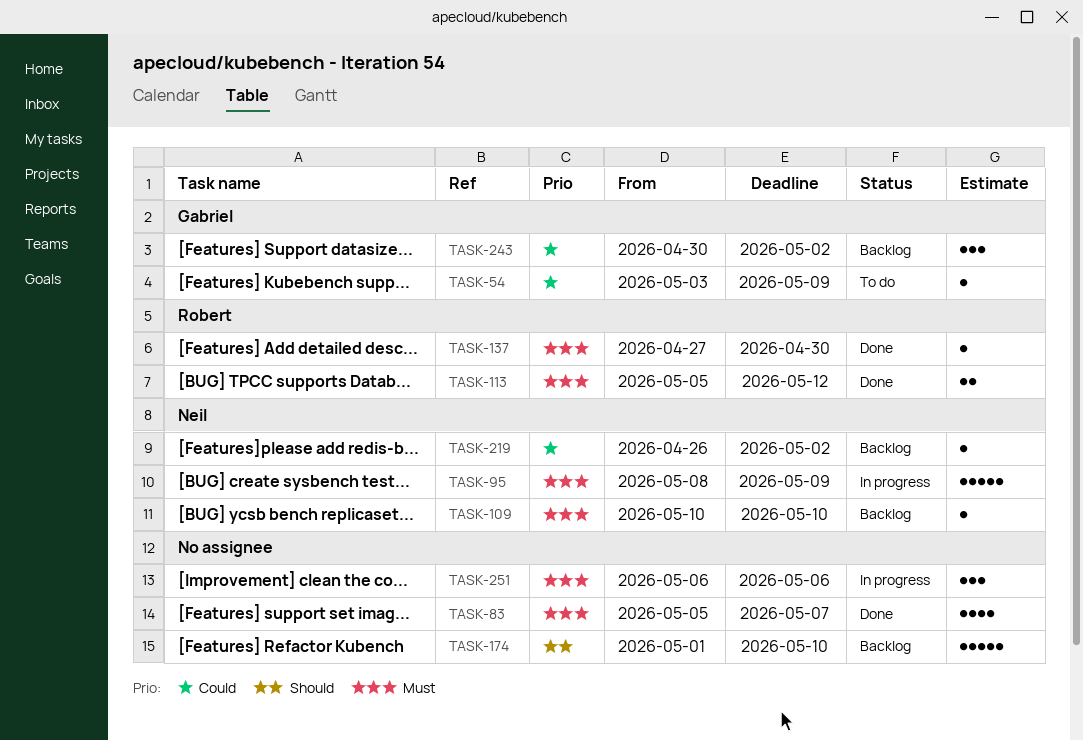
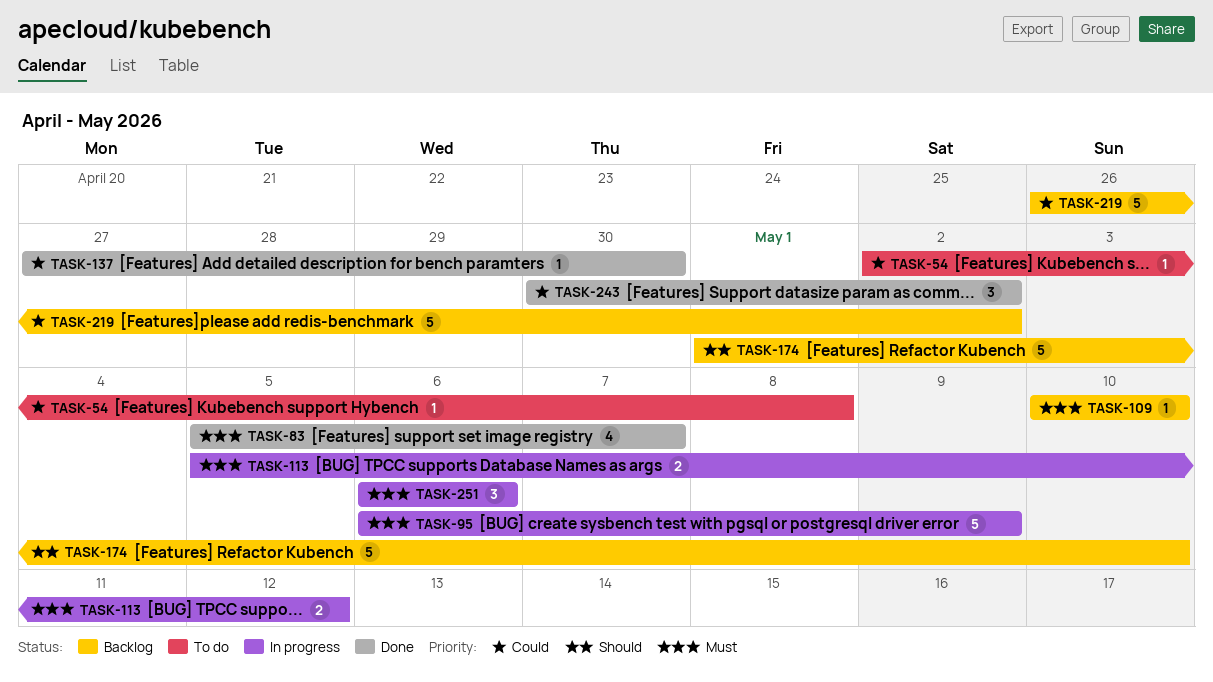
TASK-54, start: May 3 -> May 2
TASK-54, due: May 9 -> May 8
TASK-95, start: May 8 -> May 6
TASK-113, status: Done -> In progress
TASK-137, priority: Must -> Could
TASK-219, estimate: 1 -> 5
TASK-243, status: Backlog -> Done

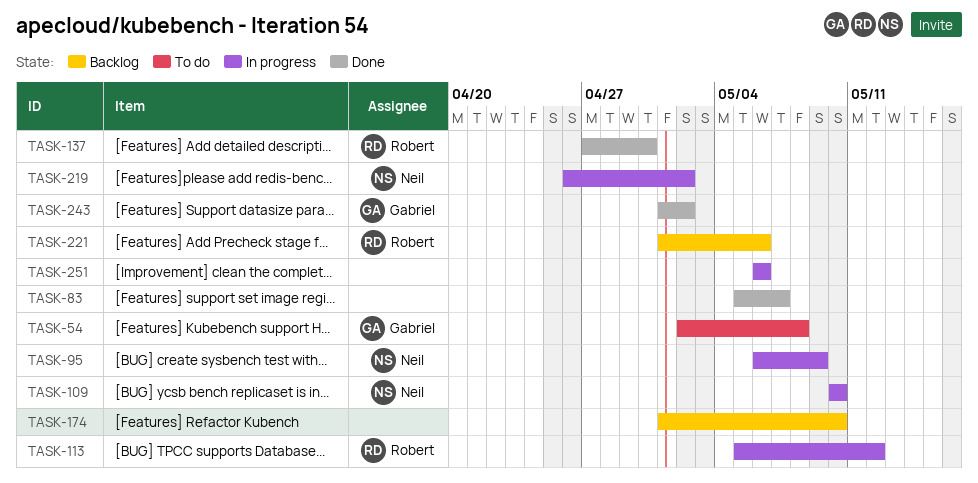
TASK-109, status: Backlog -> In progress
TASK-219, status: Backlog -> In progress
TASK-221: none -> present
TASK-243, start: Apr 30 -> May 1

